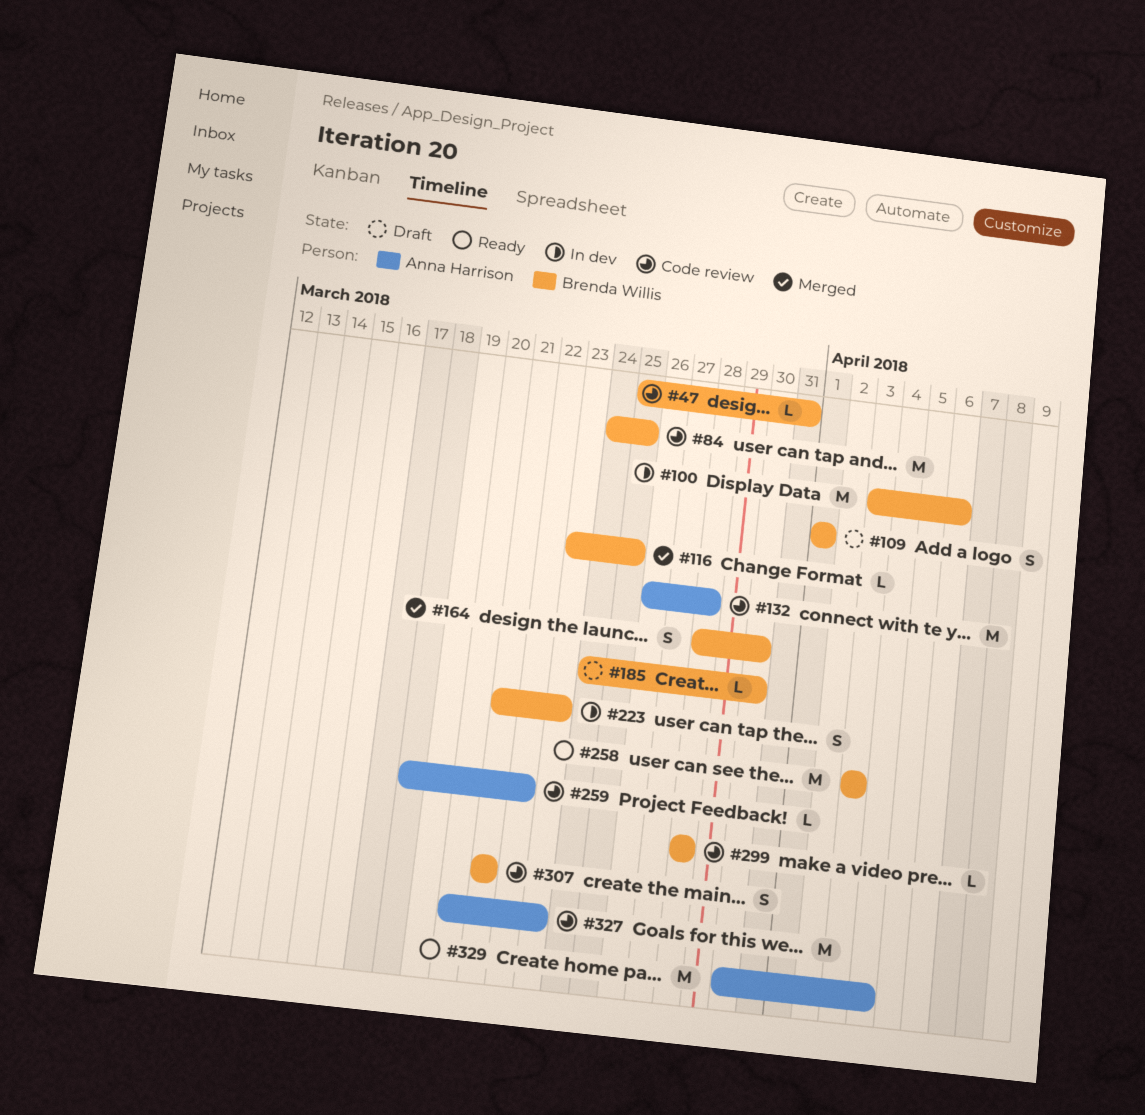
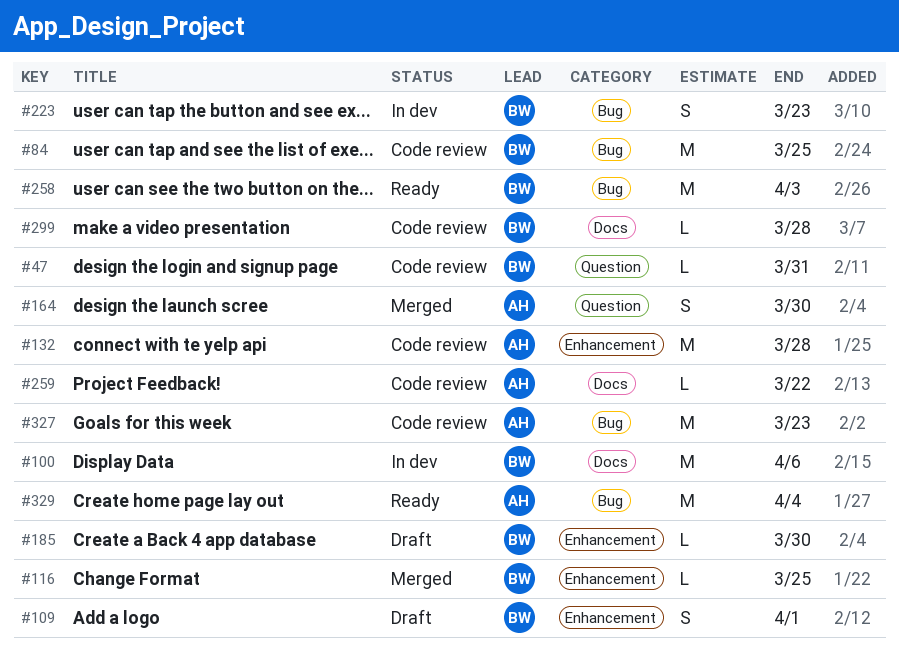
#164, owner: Brenda Willis -> Anna Harrison
#307: present -> none

